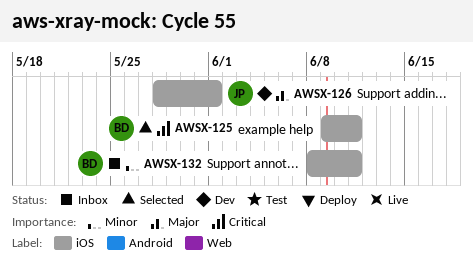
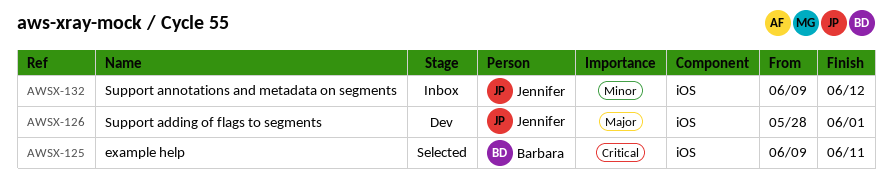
AWSX-132, owner: Barbara -> Jennifer
AWSX-132, start: Jun 8 -> Jun 9
AWSX-132, due: Jun 11 -> Jun 12

